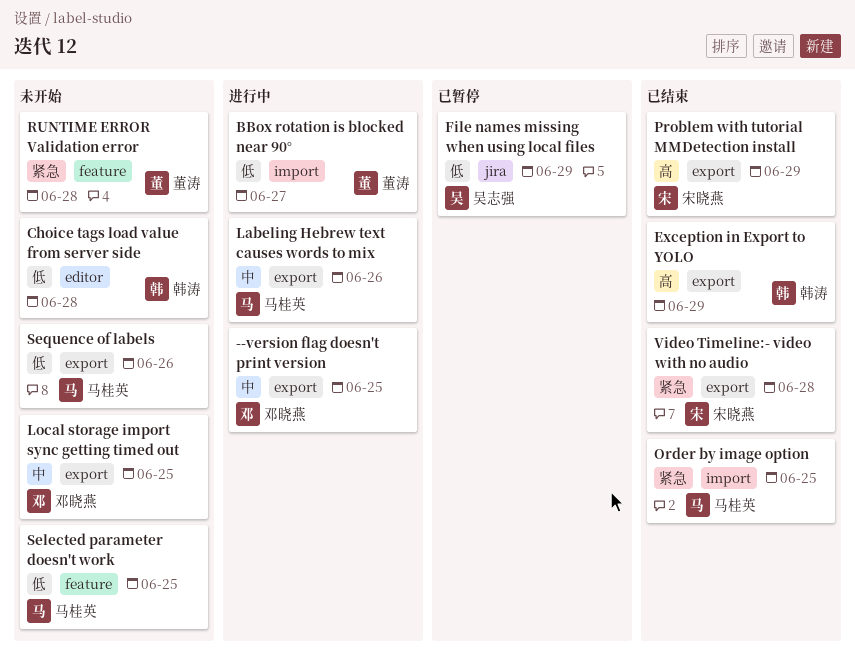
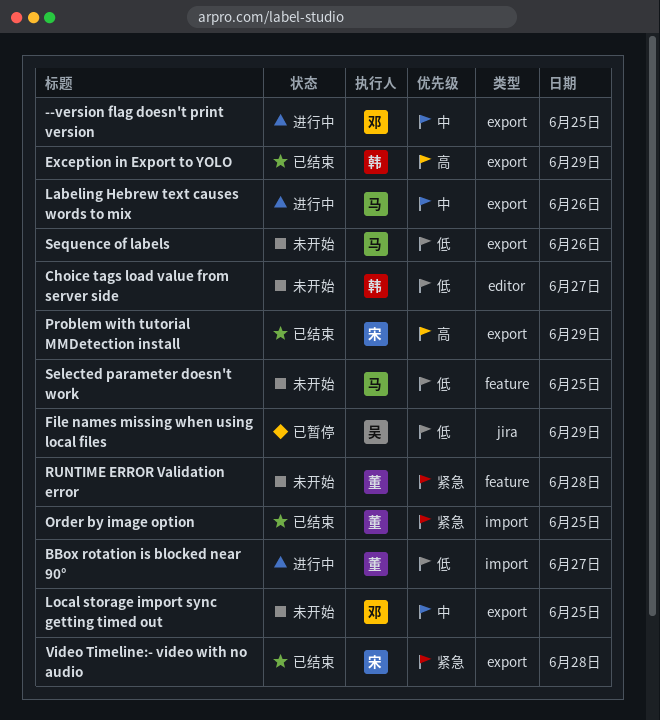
Choice tags load value from server side, day: Jun 28 -> Jun 27
Order by image option, owner: 马桂英 -> 董涛

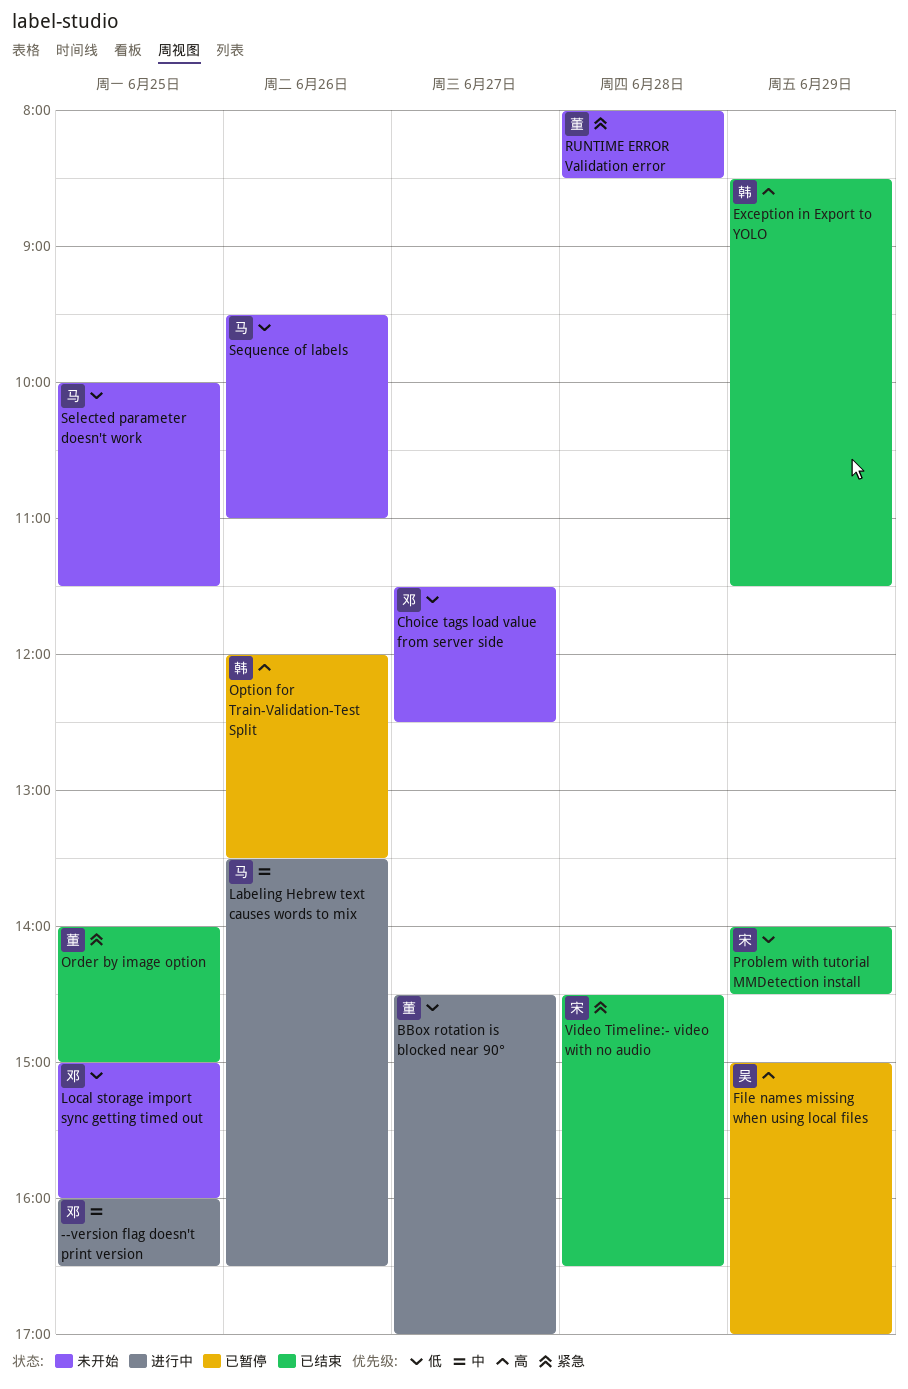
Choice tags load value from server side, owner: 韩 -> 邓
File names missing when using local files, priority: 低 -> 高
Local storage import sync getting timed out, priority: 中 -> 低
Option for Train-Validation-Test Split: none -> present
Problem with tutorial MMDetection install, priority: 高 -> 低

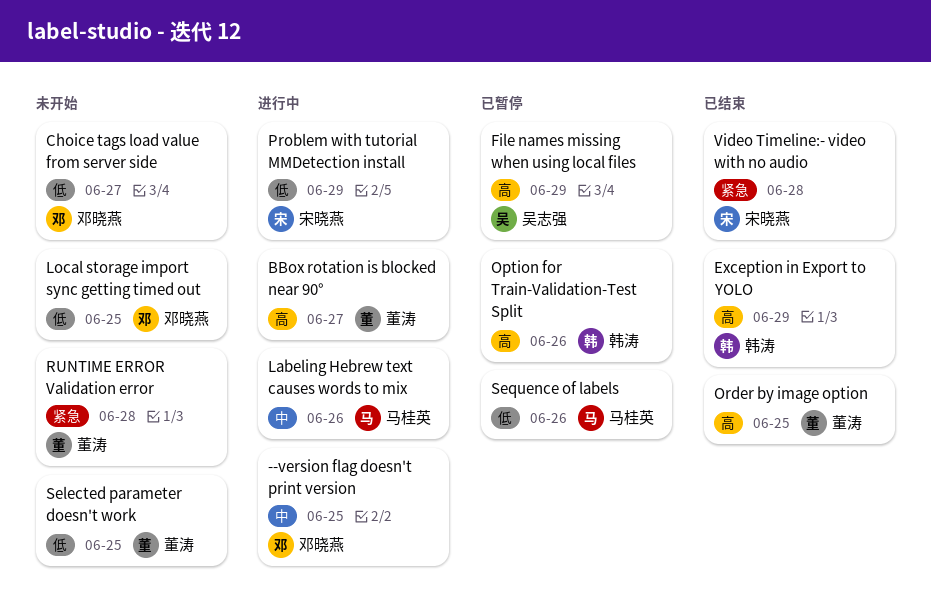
BBox rotation is blocked near 90°, priority: 低 -> 高
Order by image option, priority: 紧急 -> 高
Problem with tutorial MMDetection install, status: 已结束 -> 进行中
Selected parameter doesn't work, owner: 马桂英 -> 董涛
Sequence of labels, status: 未开始 -> 已暂停

